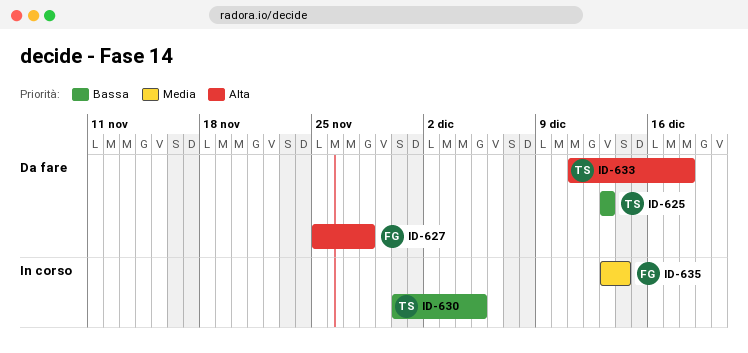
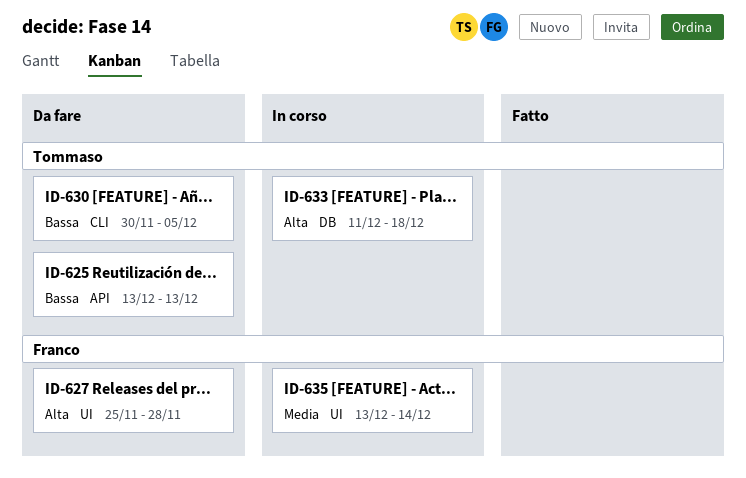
ID-630, status: In corso -> Da fare
ID-633, status: Da fare -> In corso

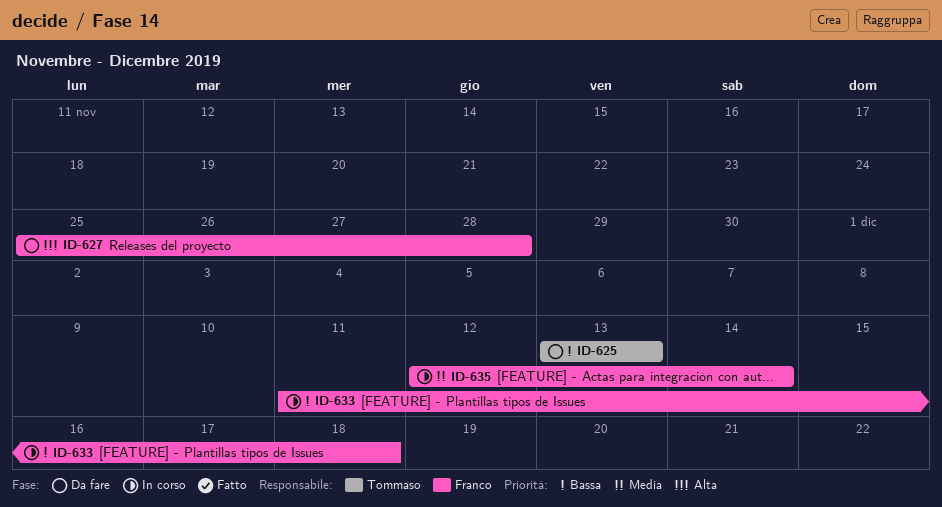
ID-630: present -> none
ID-633, owner: Tommaso -> Franco
ID-633, priority: Alta -> Bassa
ID-635, start: Dec 13 -> Dec 12

